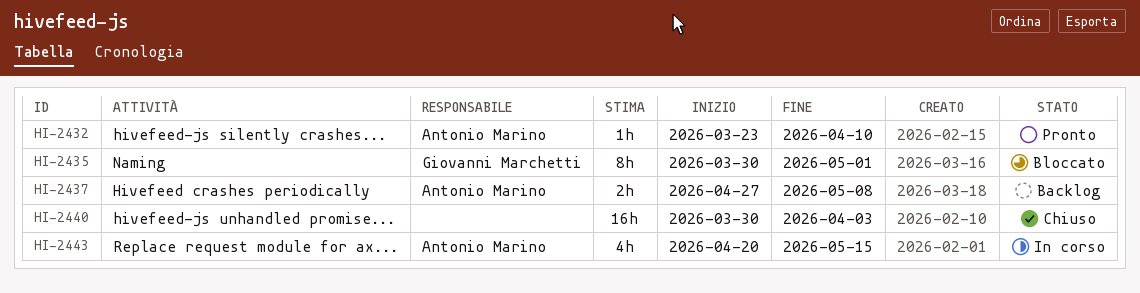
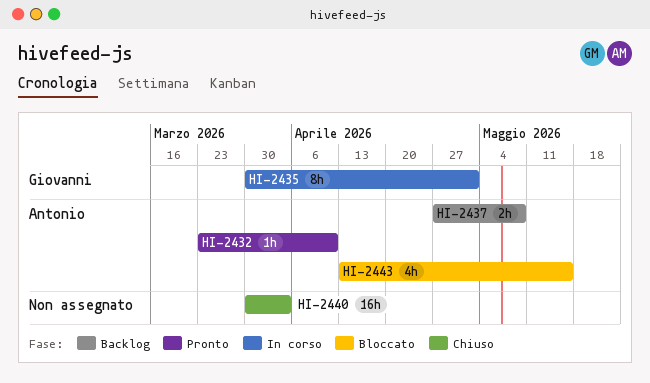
HI-2435, status: Bloccato -> In corso
HI-2443, status: In corso -> Bloccato
HI-2443, start: Apr 20 -> Apr 13

